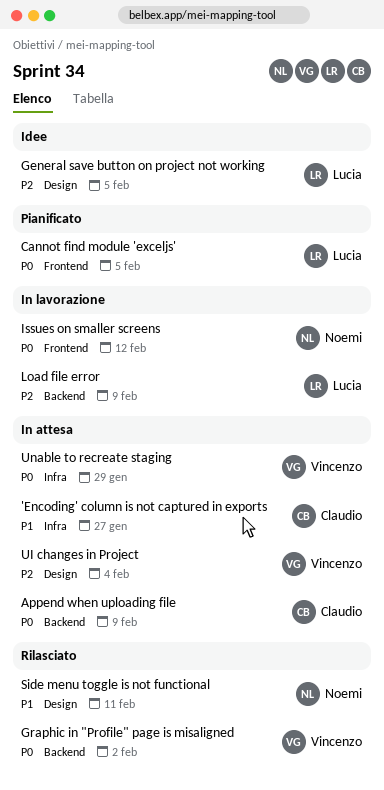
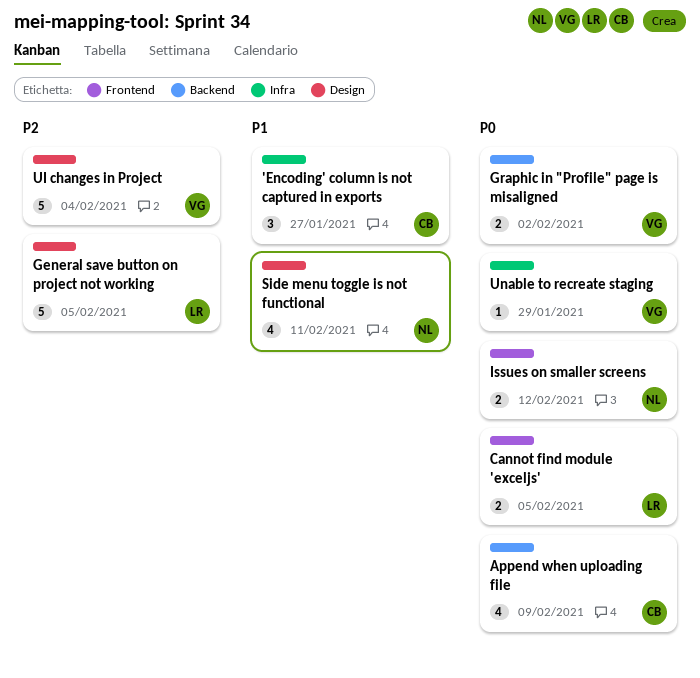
Load file error: present -> none

